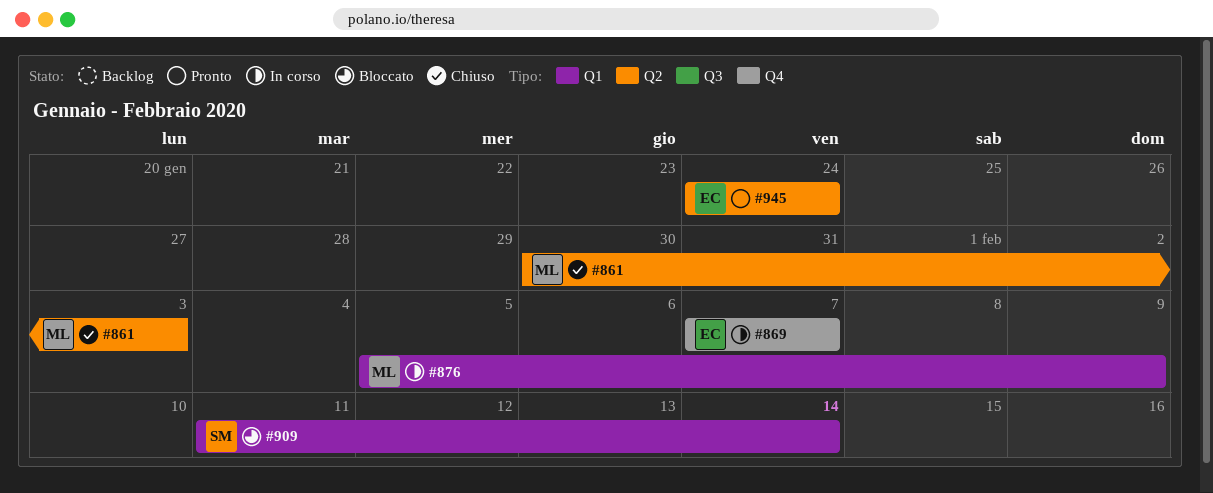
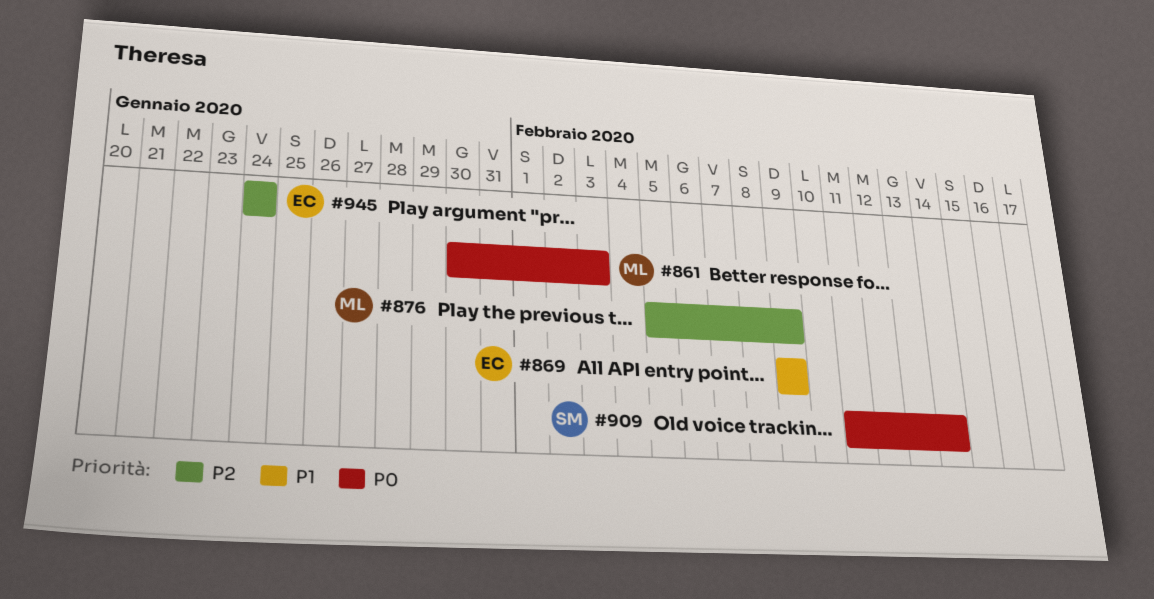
#869, start: Feb 7 -> Feb 9
#869, due: Feb 7 -> Feb 9

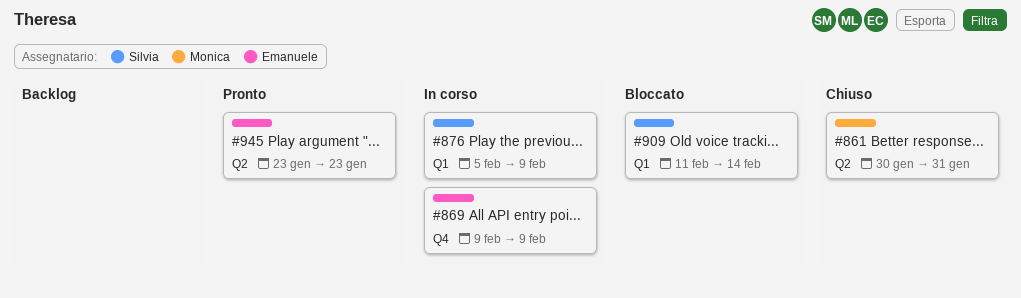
#861, due: Feb 3 -> Jan 31
#876, owner: Monica -> Silvia
#945, start: Jan 24 -> Jan 23
#945, due: Jan 24 -> Jan 23

